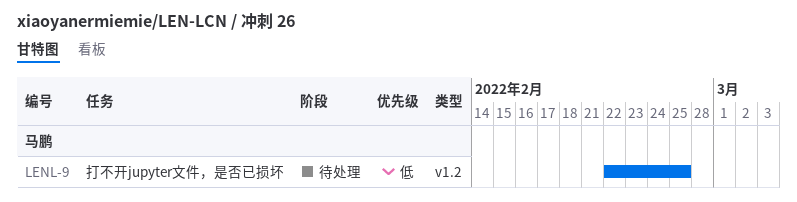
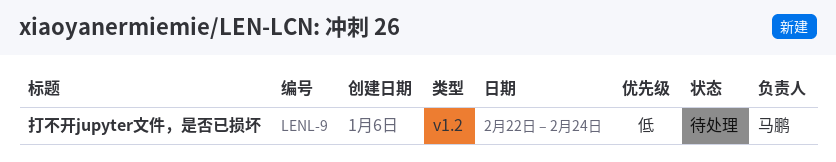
LENL-9, due: Feb 25 -> Feb 24

